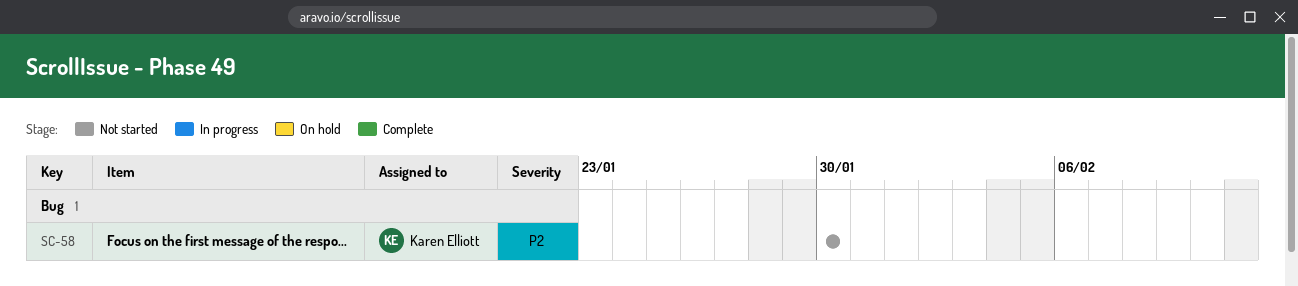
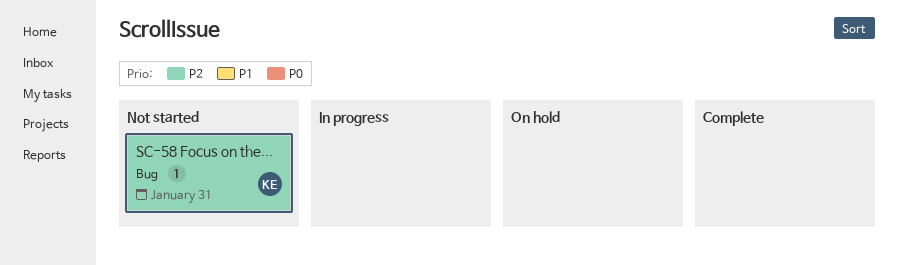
SC-58, due: Jan 30 -> Jan 31

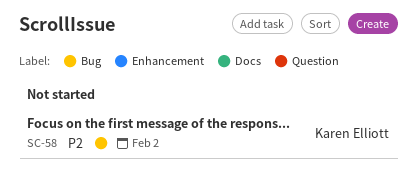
SC-58, due: Jan 31 -> Feb 2

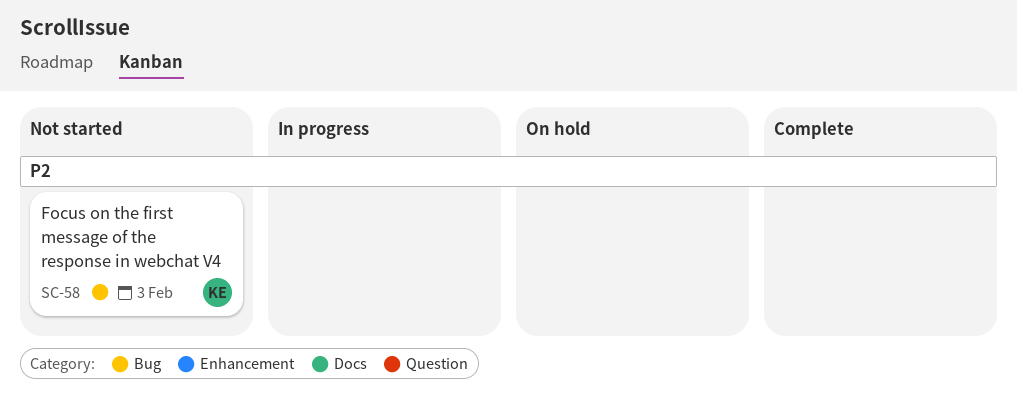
SC-58, due: Feb 2 -> Feb 3

